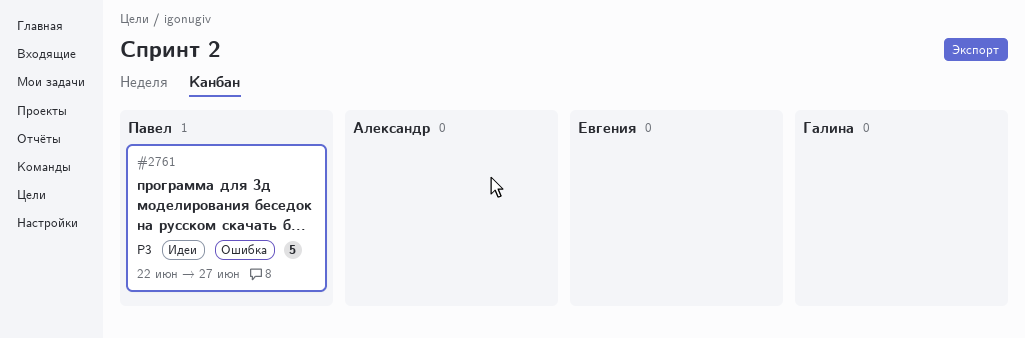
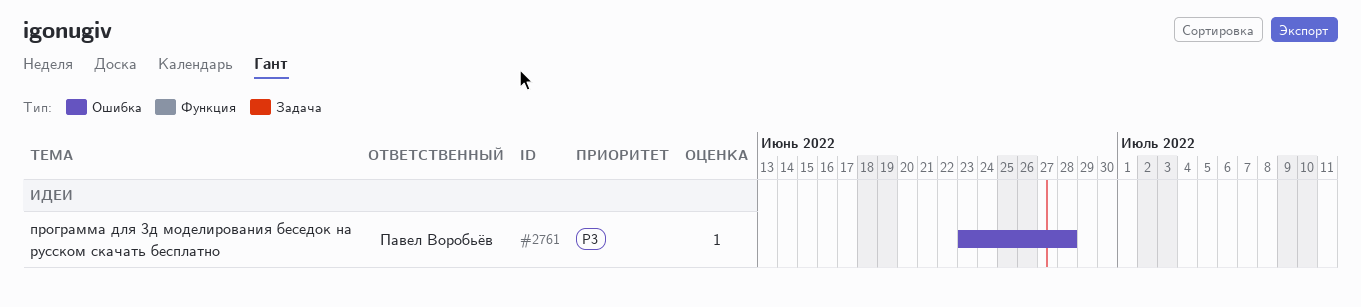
#2761, estimate: 5 -> 1
#2761, start: Jun 22 -> Jun 23
#2761, due: Jun 27 -> Jun 28

